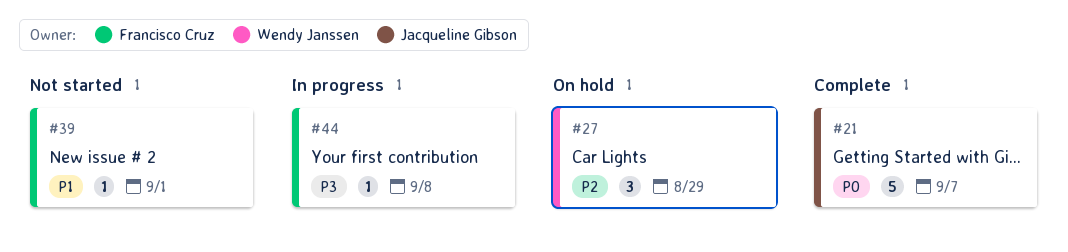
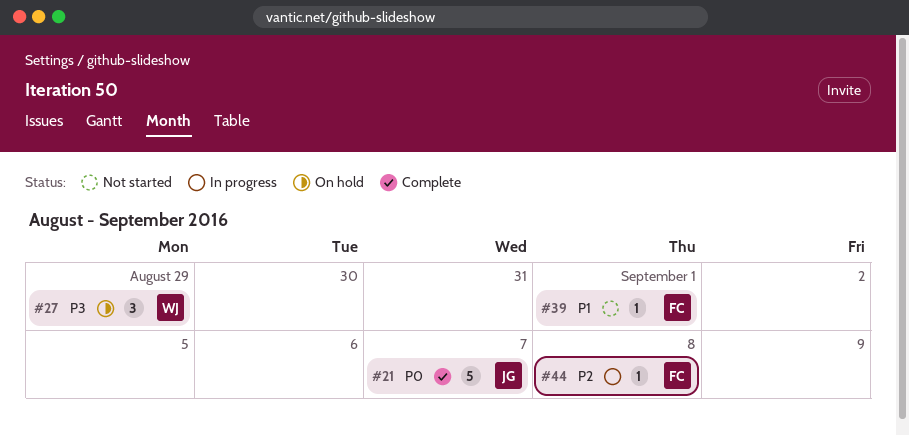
#27, priority: P2 -> P3
#44, priority: P3 -> P2

